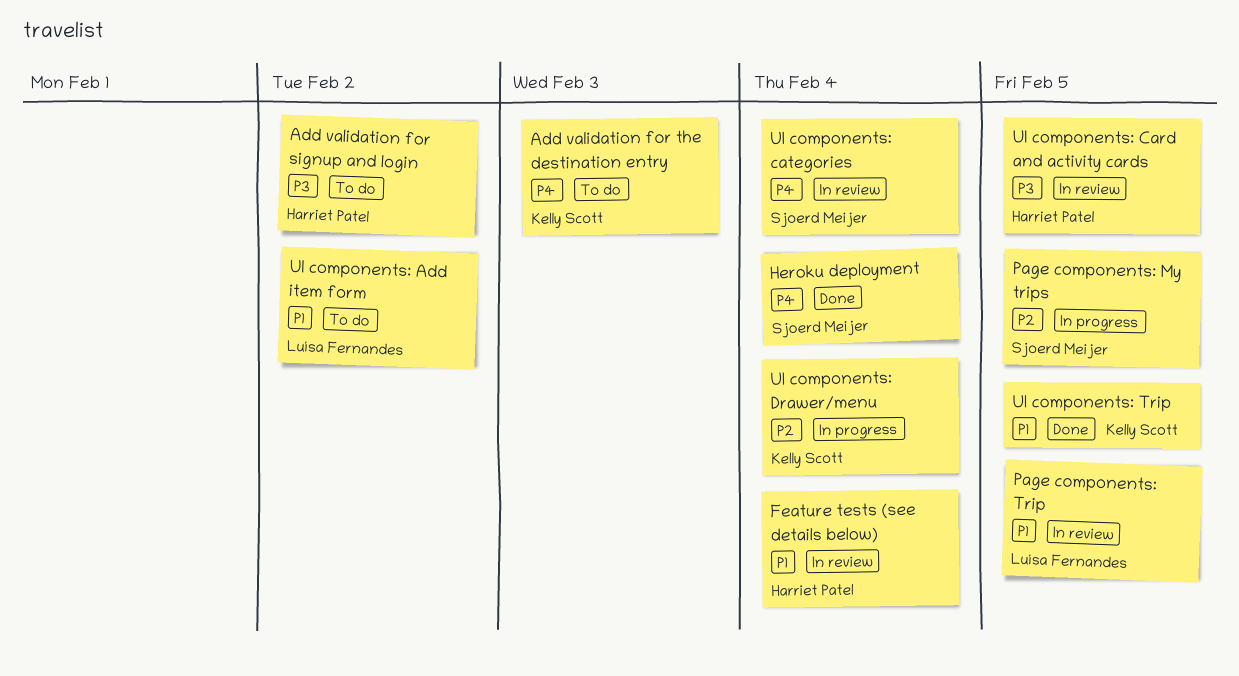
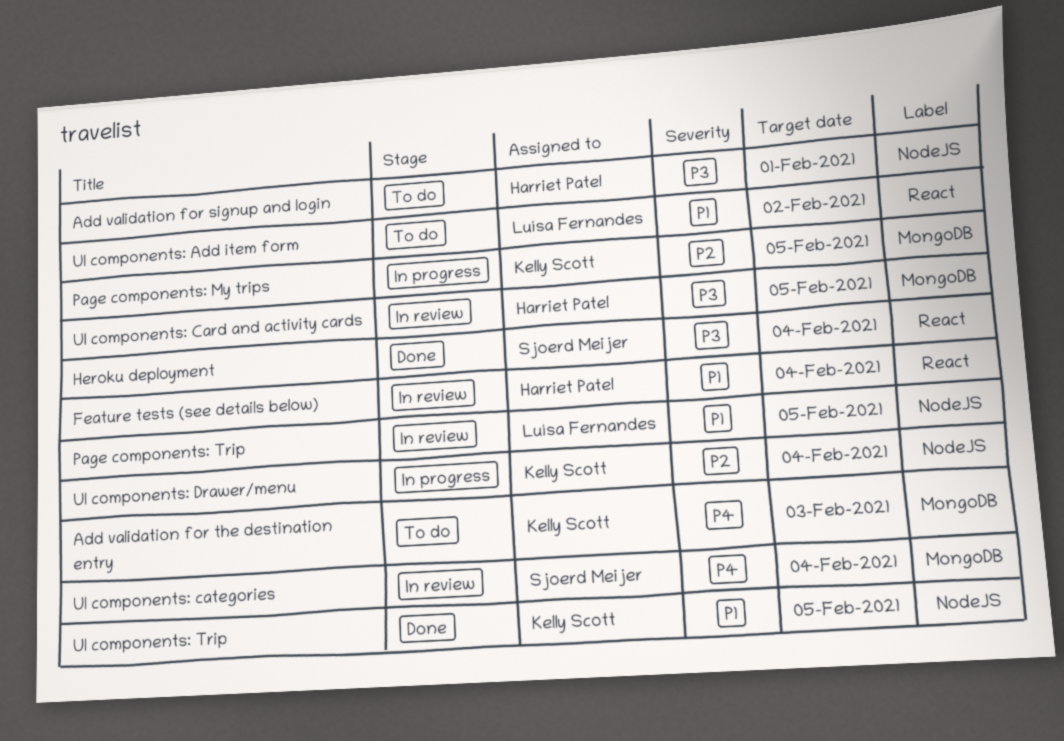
Add validation for signup and login, due: Feb 2 -> Feb 1
Heroku deployment, priority: P4 -> P3
Page components: My trips, owner: Sjoerd Meijer -> Kelly Scott

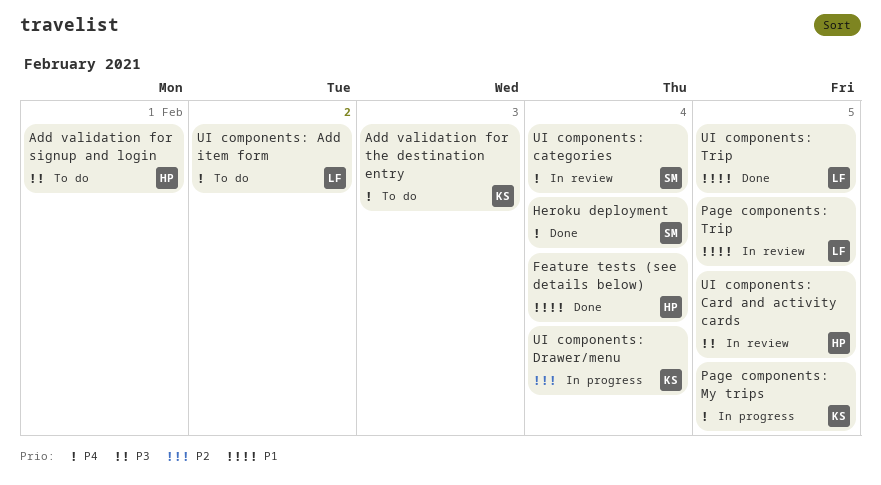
Feature tests (see details below), status: In review -> Done
Heroku deployment, priority: P3 -> P4
Page components: My trips, priority: P2 -> P4
UI components: Add item form, priority: P1 -> P4
UI components: Trip, owner: Kelly Scott -> Luísa Fernandes

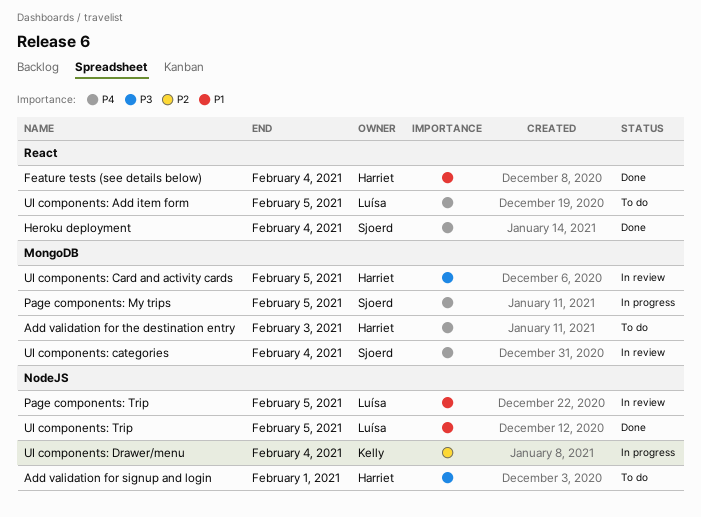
Add validation for the destination entry, owner: Kelly -> Harriet
Page components: My trips, owner: Kelly -> Sjoerd
UI components: Add item form, due: Feb 2 -> Feb 5

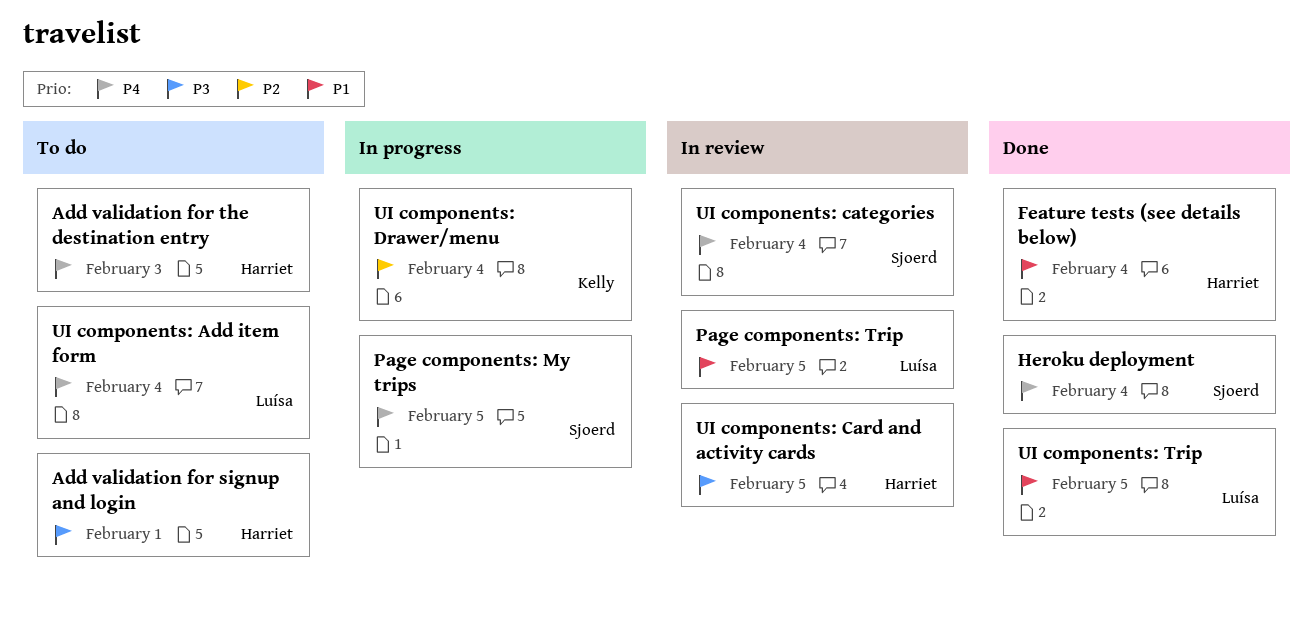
UI components: Add item form, due: Feb 5 -> Feb 4

